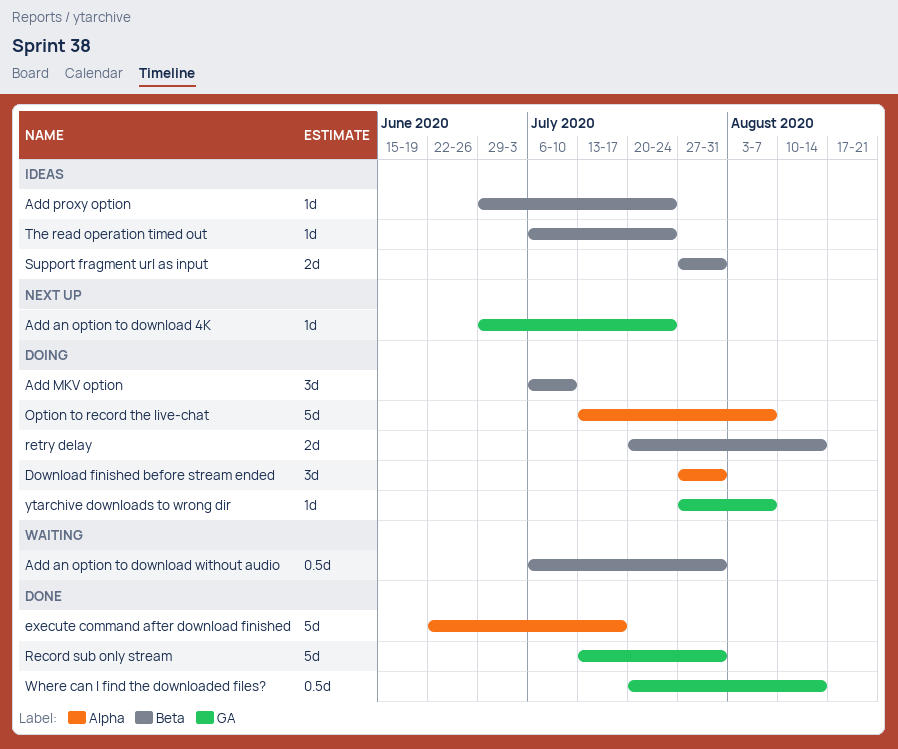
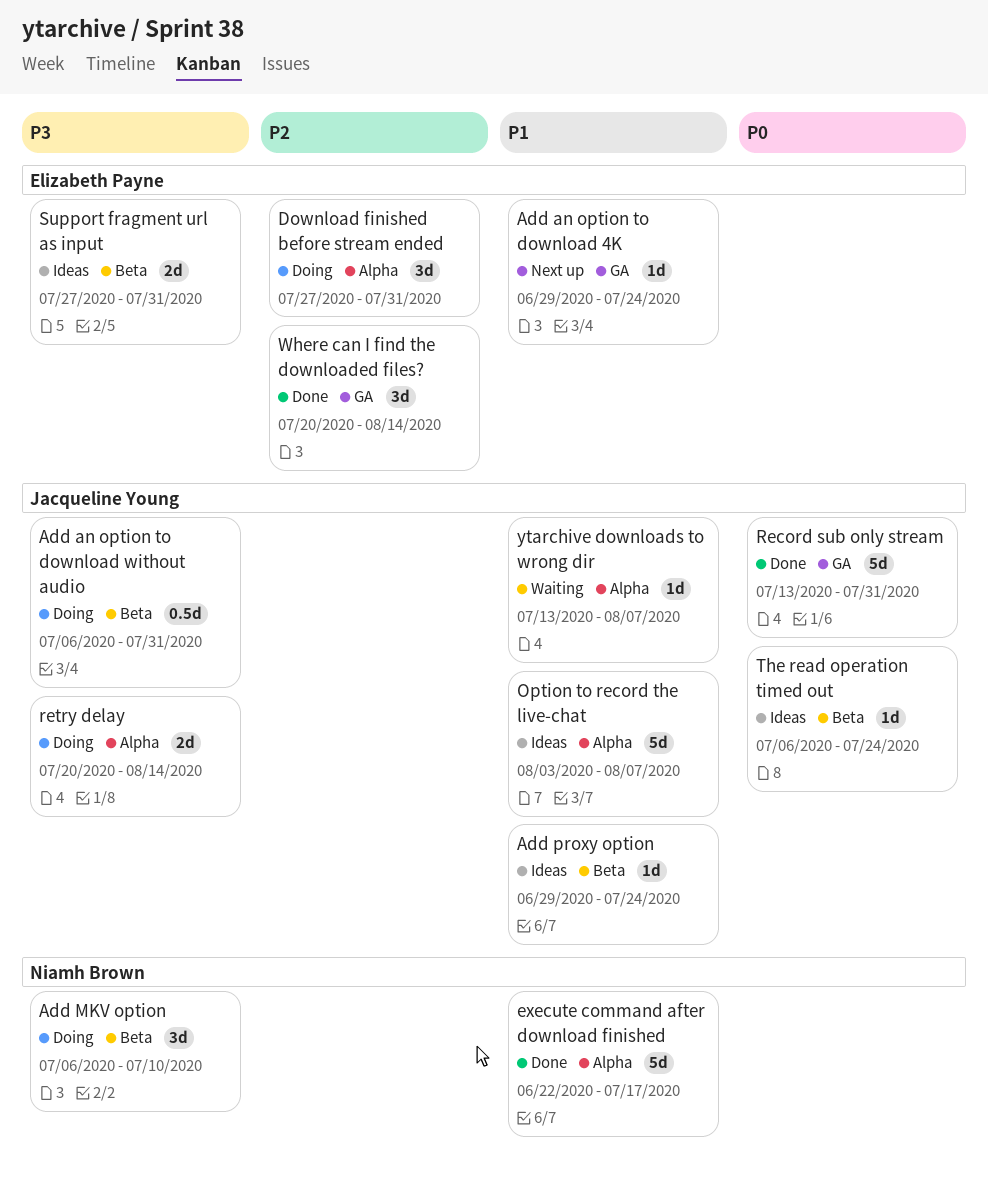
Add an option to download without audio, status: Waiting -> Doing
Option to record the live-chat, status: Doing -> Ideas
Option to record the live-chat, start: Jul 13 -> Aug 3
retry delay, label: Beta -> Alpha
Where can I find the downloaded files?, estimate: 0.5d -> 3d
ytarchive downloads to wrong dir, status: Doing -> Waiting
ytarchive downloads to wrong dir, label: GA -> Alpha
ytarchive downloads to wrong dir, start: Jul 27 -> Jul 13

